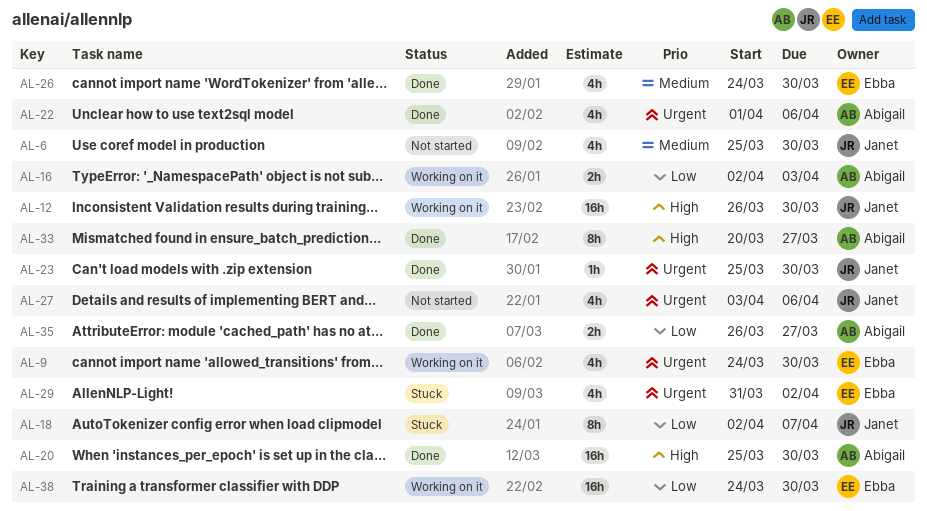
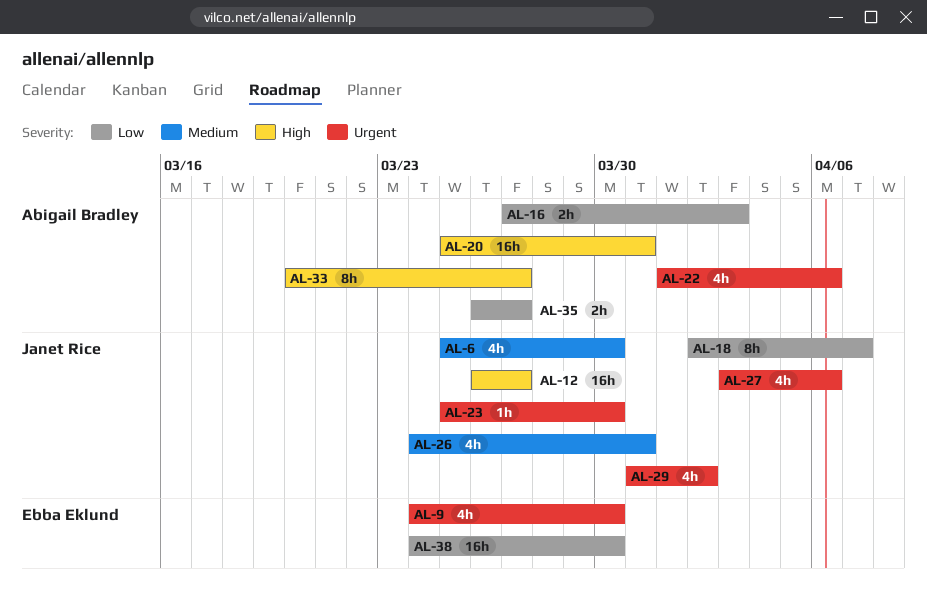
AL-12, due: Mar 30 -> Mar 27
AL-16, start: Apr 2 -> Mar 27
AL-20, due: Mar 30 -> Mar 31
AL-26, owner: Ebba Eklund -> Janet Rice
AL-26, due: Mar 30 -> Mar 31
AL-29, owner: Ebba Eklund -> Janet Rice

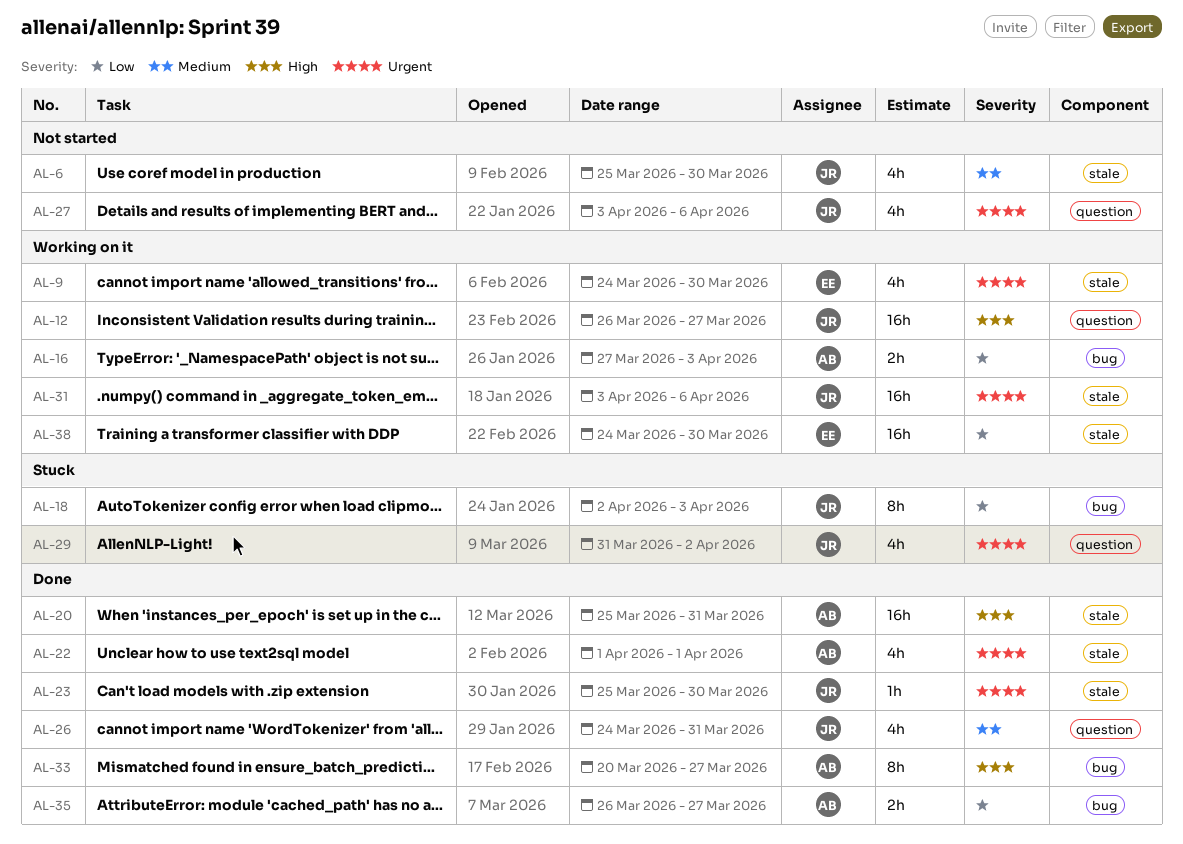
AL-18, due: Apr 7 -> Apr 3
AL-22, due: Apr 6 -> Apr 1
AL-31: none -> present

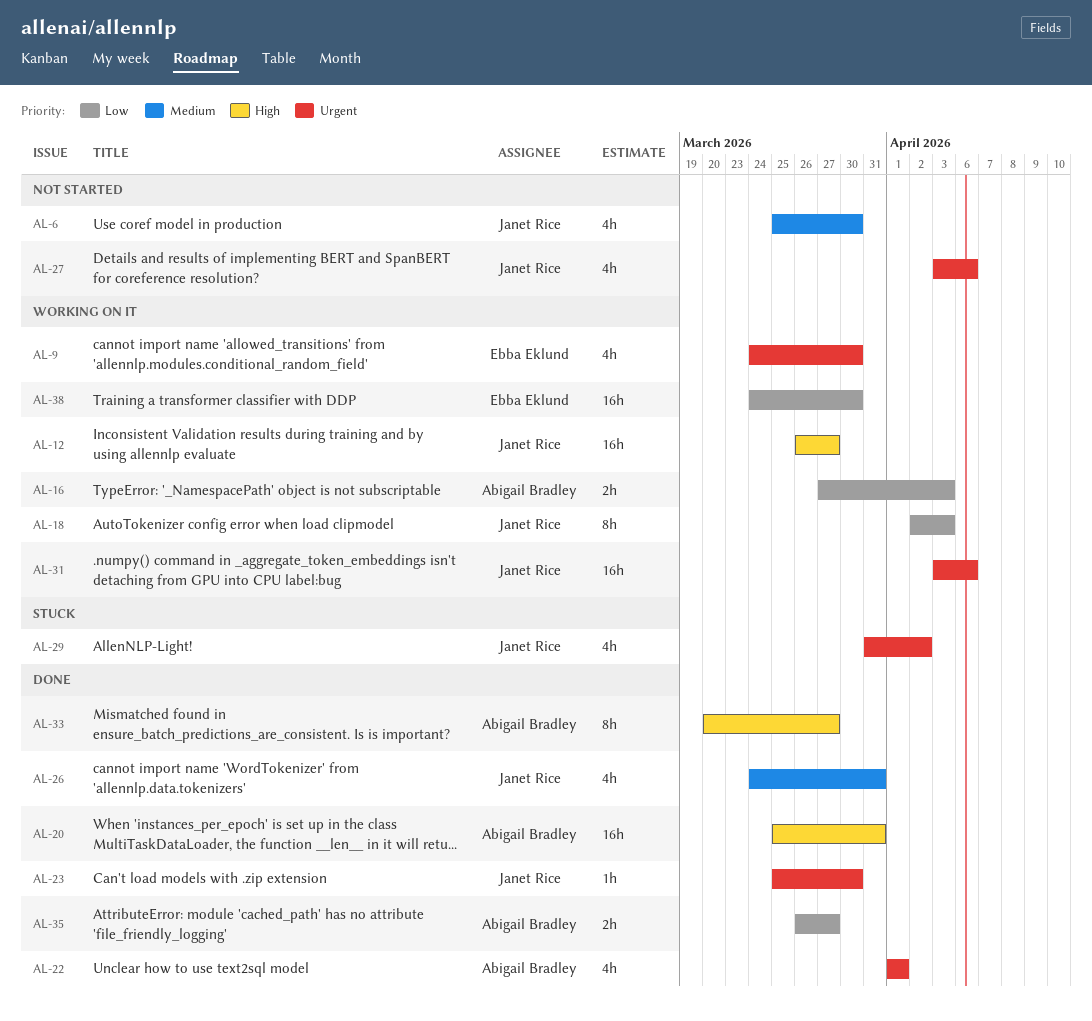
AL-18, status: Stuck -> Working on it

